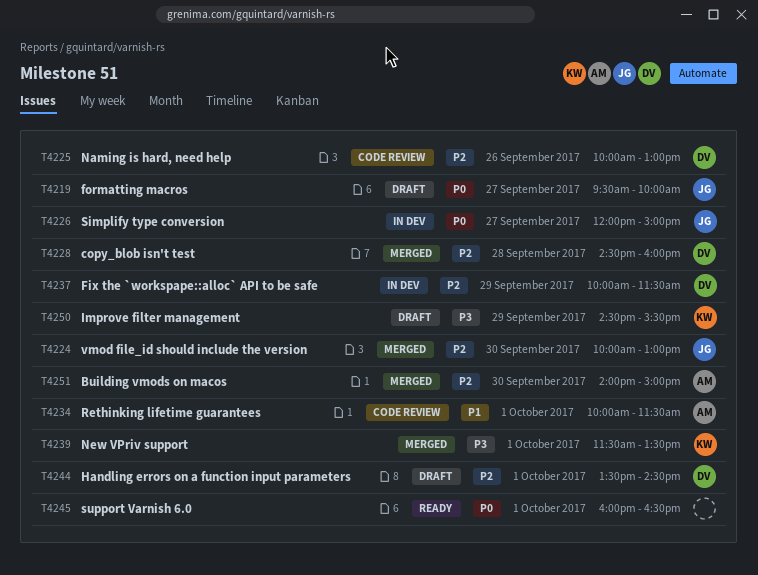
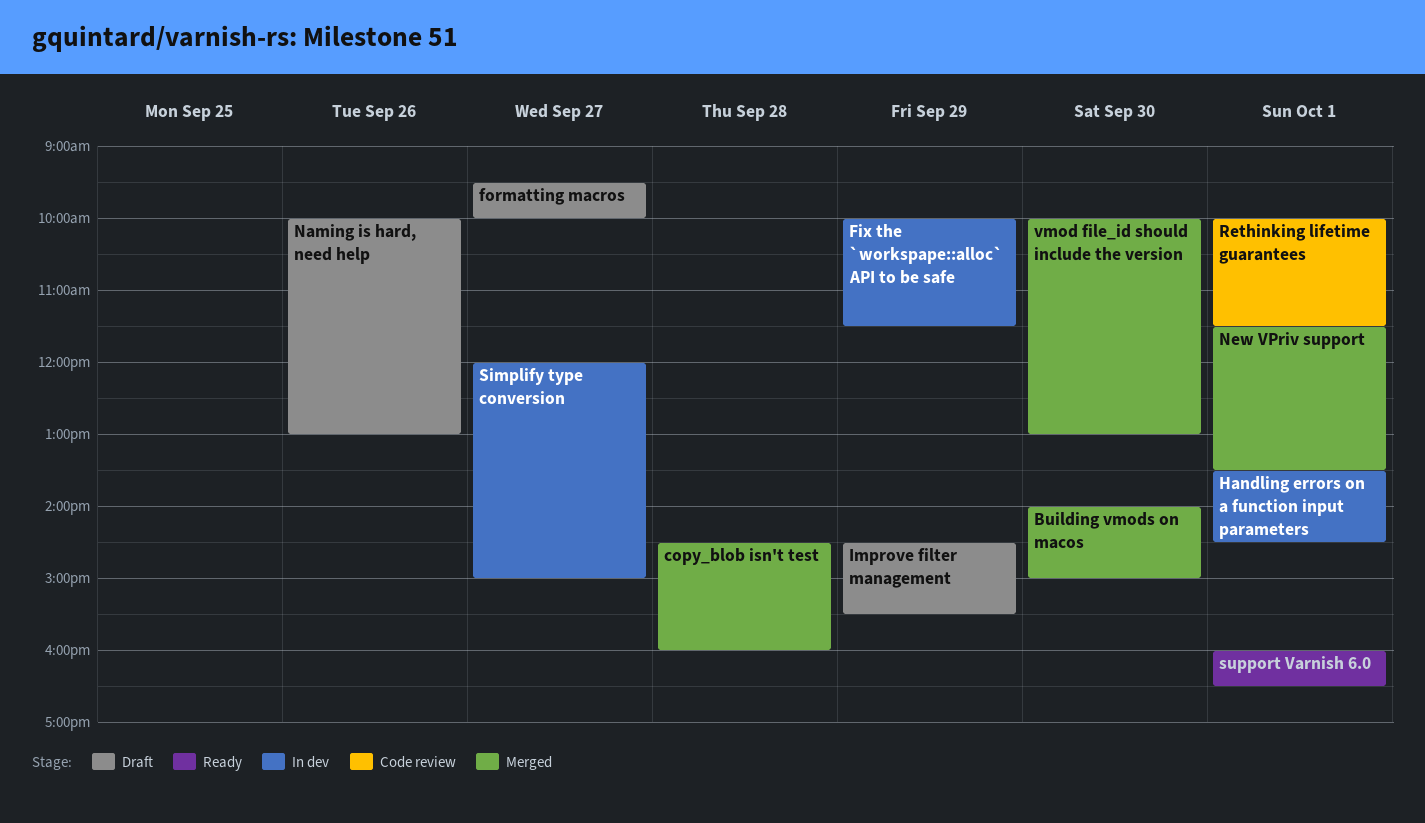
Handling errors on a function input parameters, status: Draft -> In dev
Naming is hard, need help, status: Code review -> Draft

